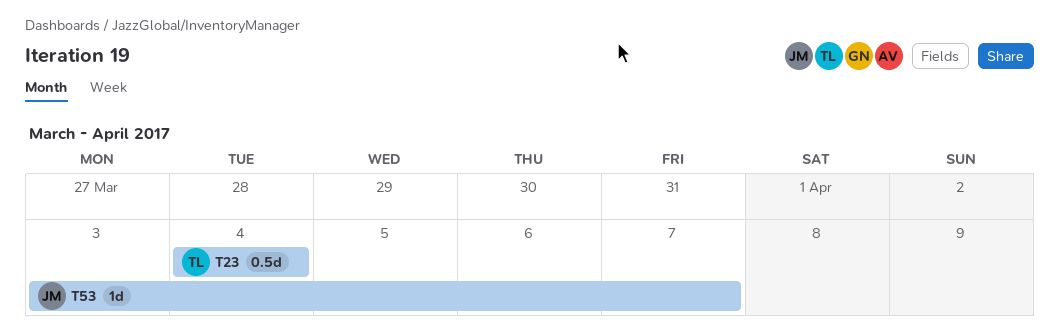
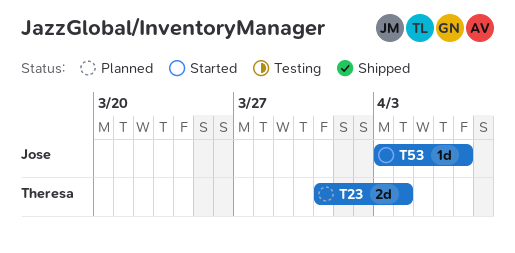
T23, estimate: 0.5d -> 2d
T23, start: Apr 4 -> Mar 31

